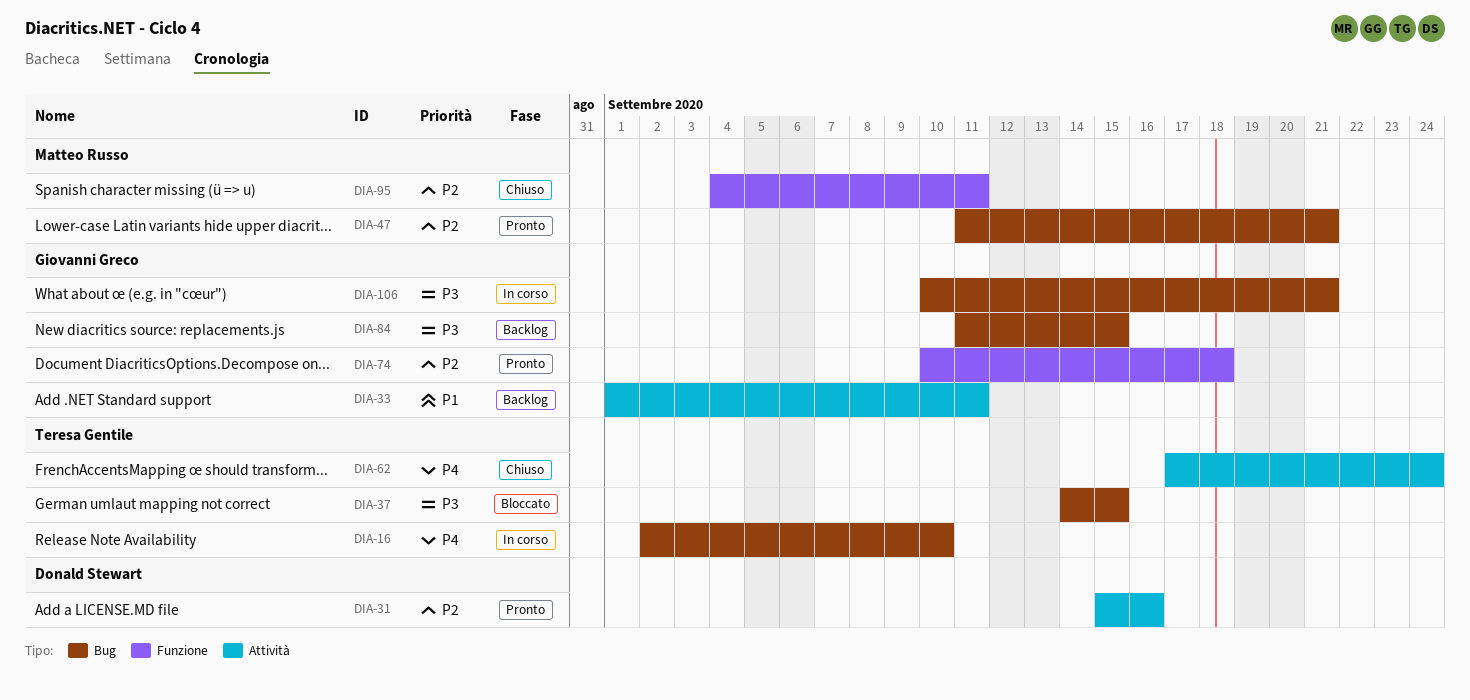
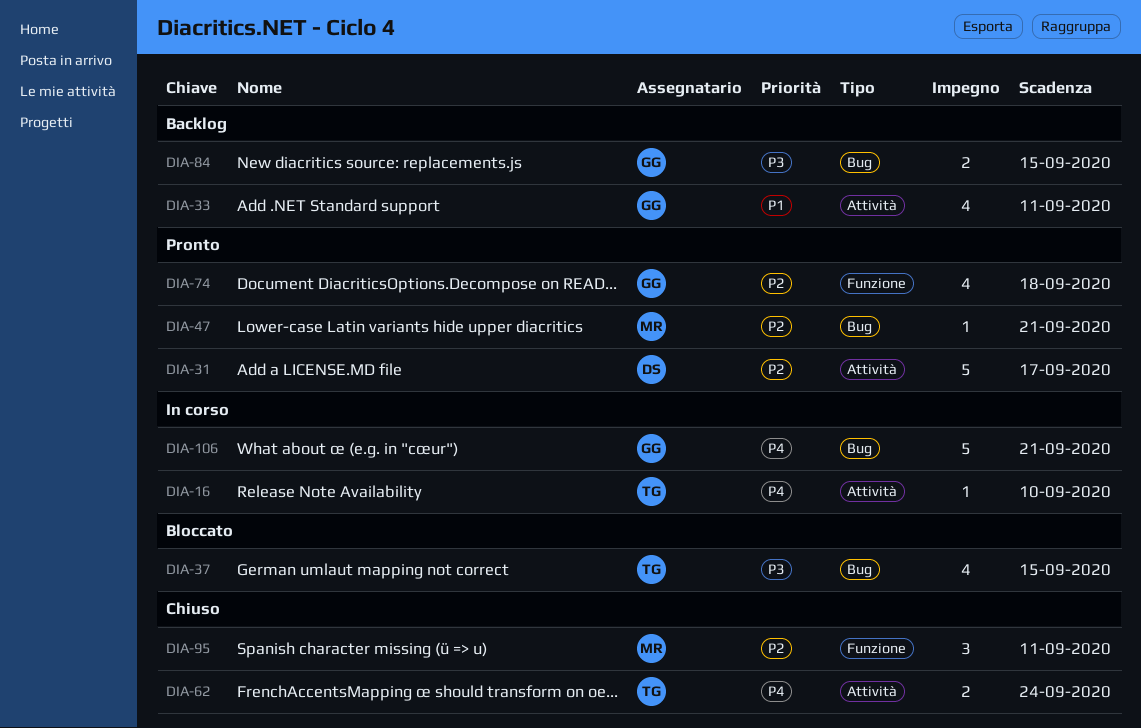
DIA-16, label: Bug -> Attività
DIA-31, due: Sep 16 -> Sep 17
DIA-106, priority: P3 -> P4

